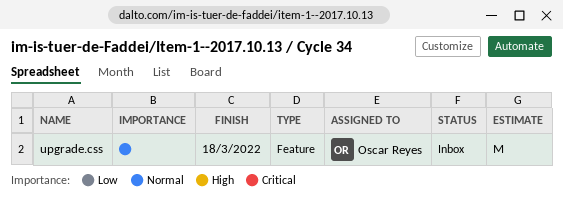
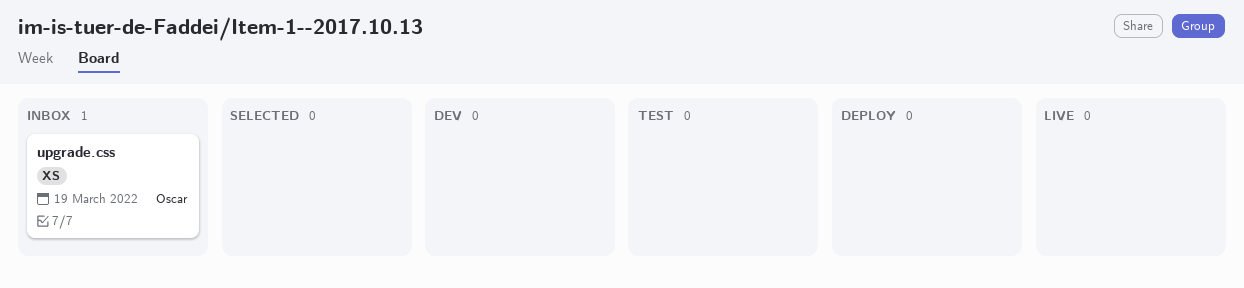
upgrade.css, estimate: M -> XS
upgrade.css, due: Mar 18 -> Mar 19

